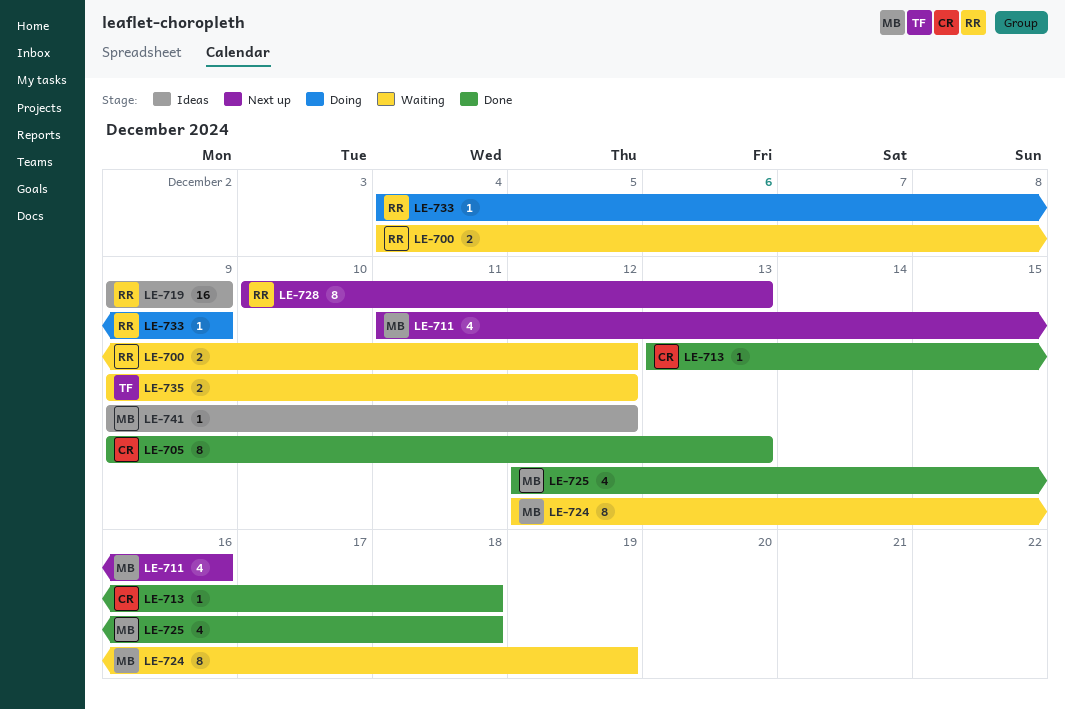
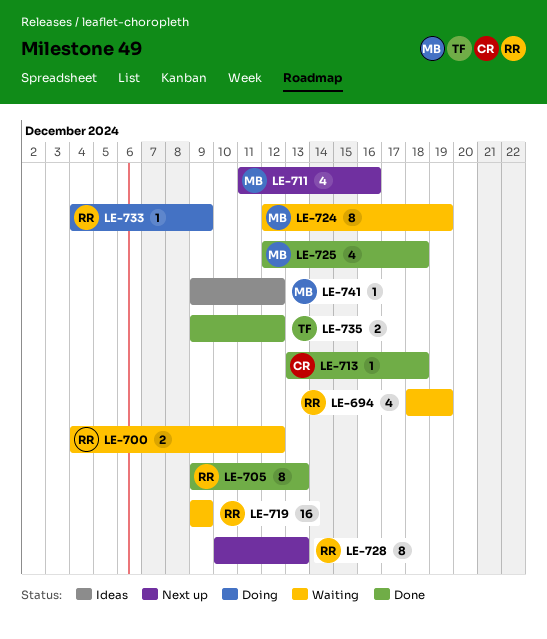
LE-694: none -> present
LE-705, owner: CR -> RR
LE-719, status: Ideas -> Waiting
LE-735, status: Waiting -> Done

